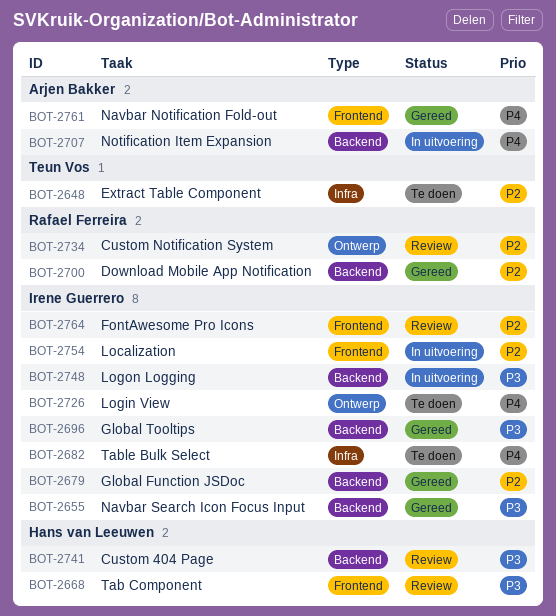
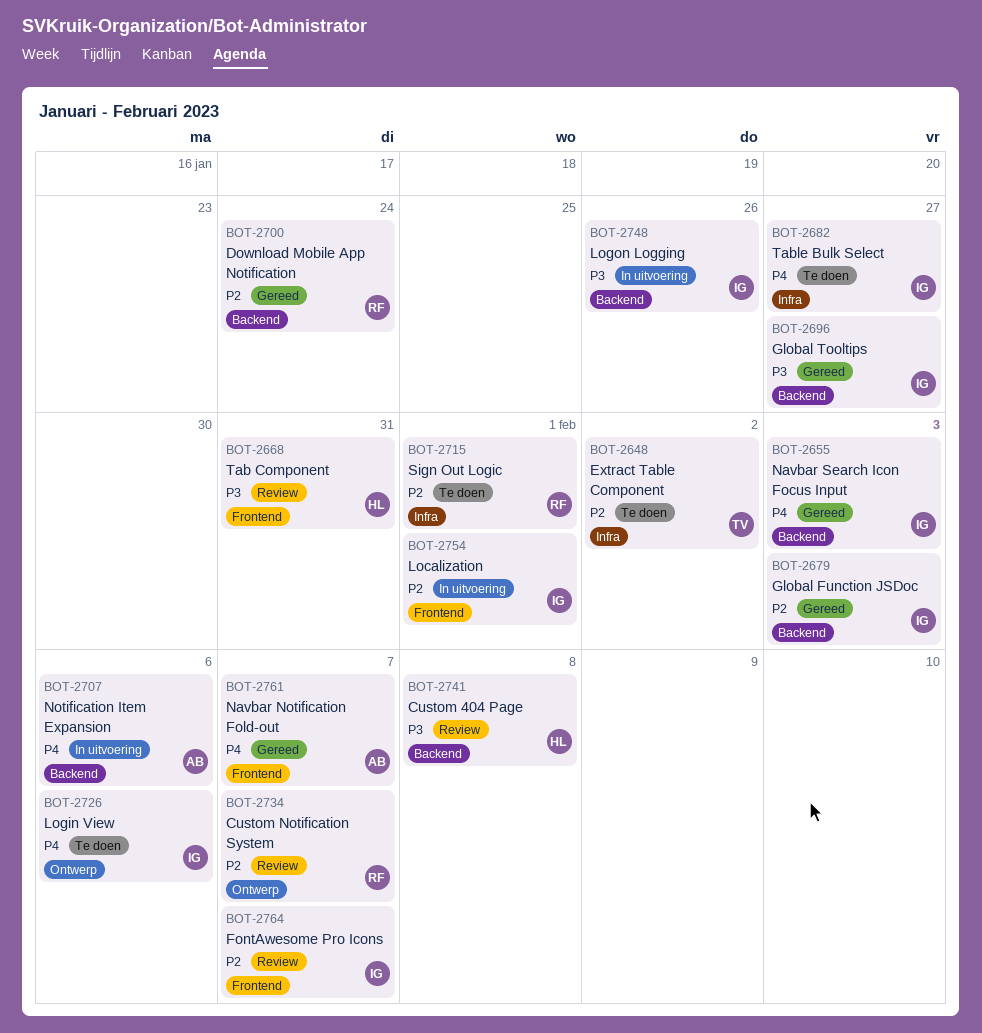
BOT-2655, priority: P3 -> P4
BOT-2715: none -> present

